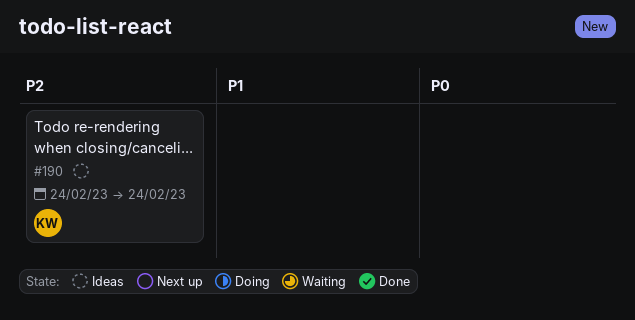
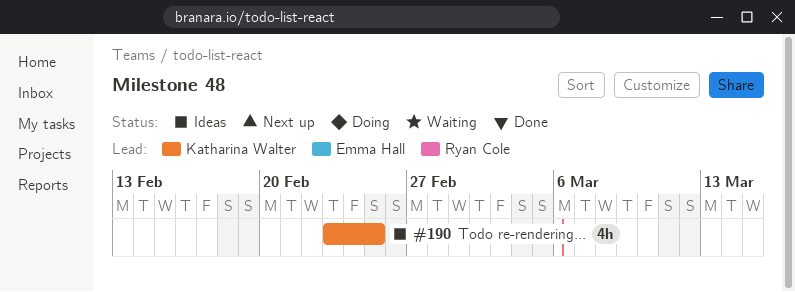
#190, start: Feb 24 -> Feb 23
#190, due: Feb 24 -> Feb 25

